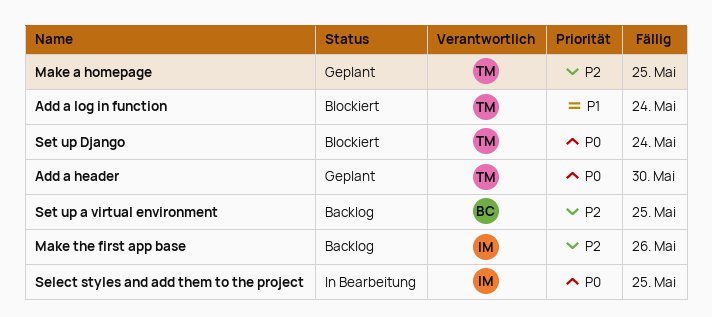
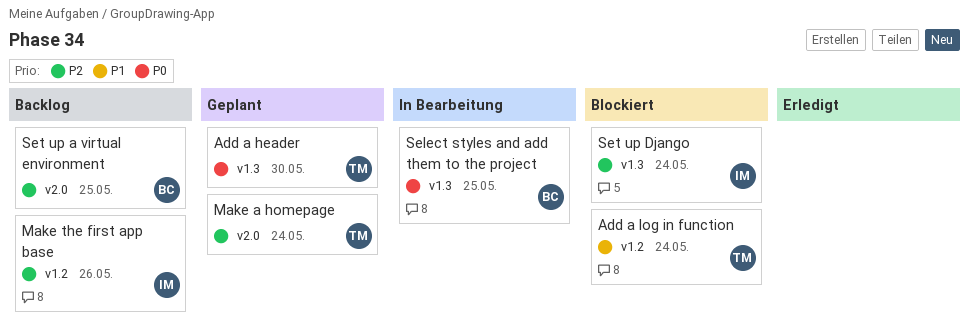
Make a homepage, due: May 25 -> May 24
Select styles and add them to the project, owner: IM -> BC
Set up Django, owner: TM -> IM
Set up Django, priority: P0 -> P2

